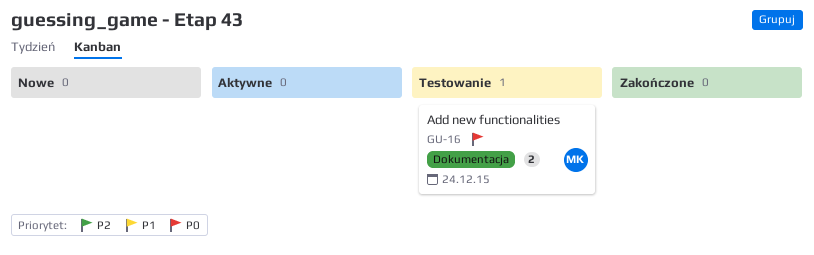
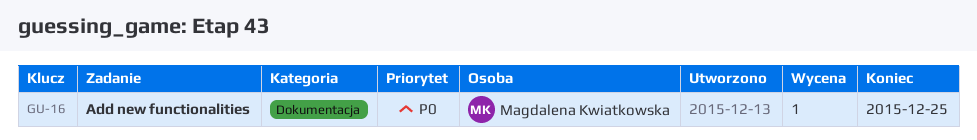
GU-16, estimate: 2 -> 1
GU-16, due: Dec 24 -> Dec 25

